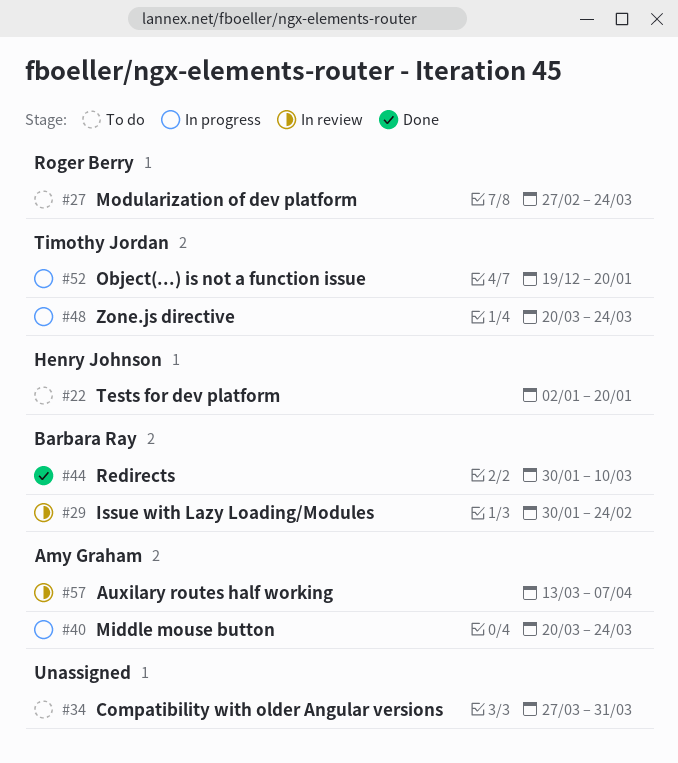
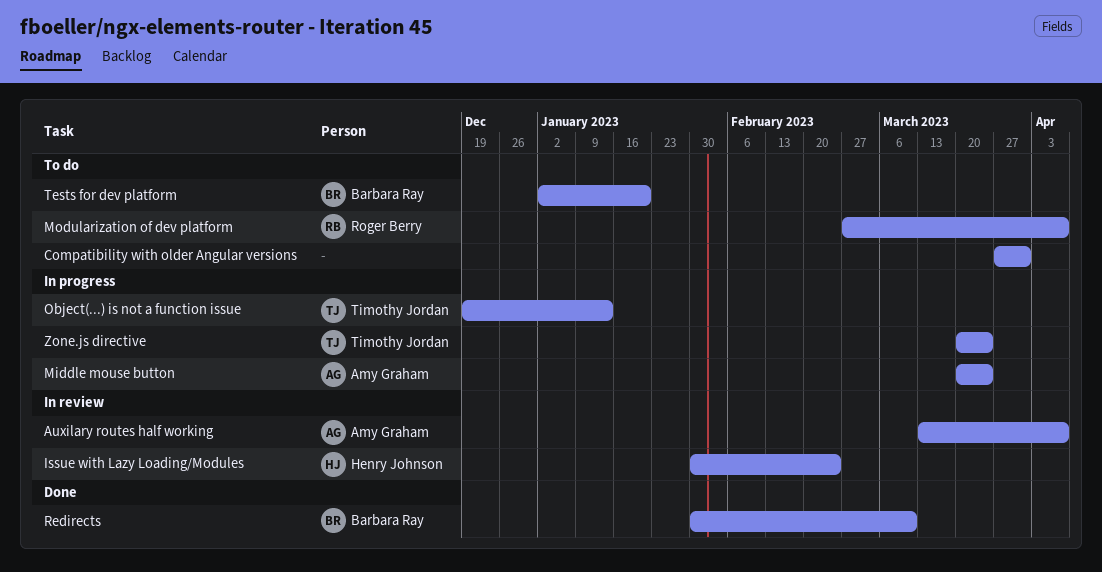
Issue with Lazy Loading/Modules, owner: Barbara Ray -> Henry Johnson
Modularization of dev platform, due: Mar 24 -> Apr 7
Object(...) is not a function issue, due: Jan 20 -> Jan 13
Tests for dev platform, owner: Henry Johnson -> Barbara Ray

